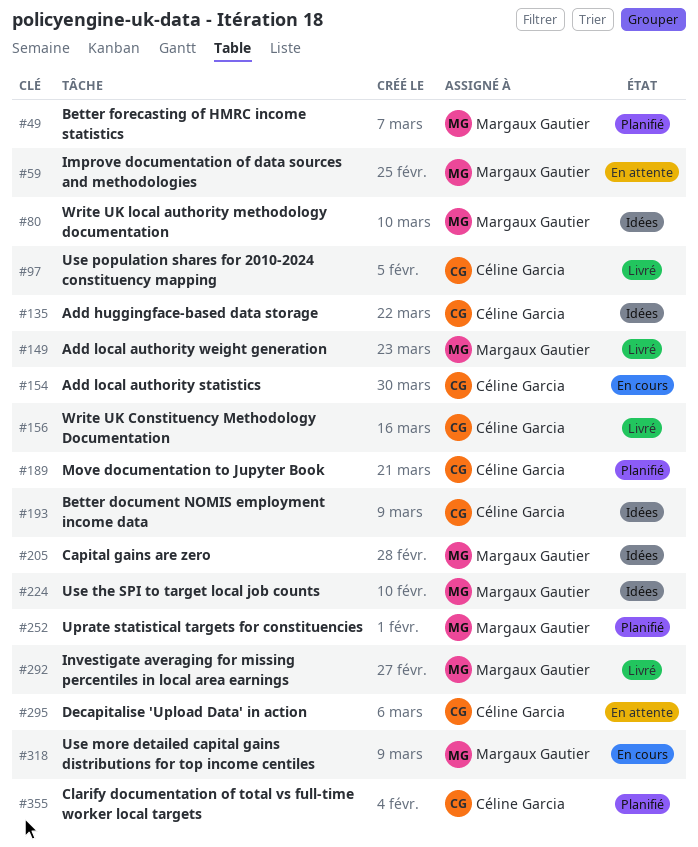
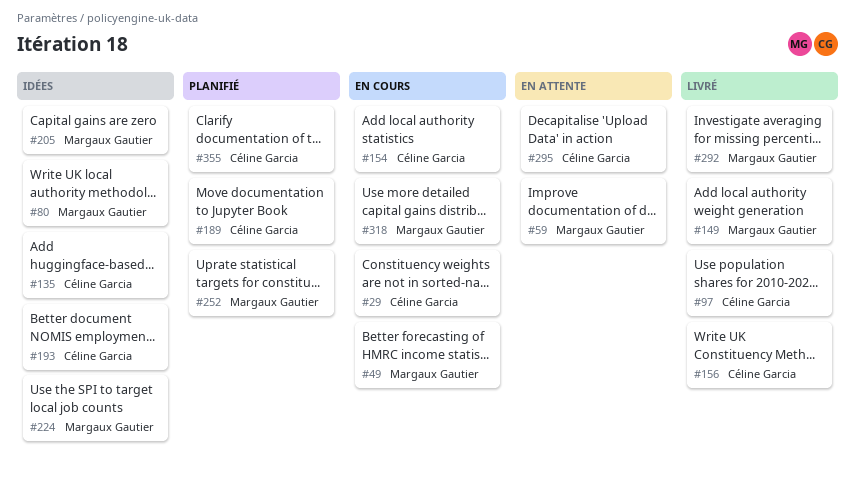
#29: none -> present
#49, status: Planifié -> En cours

